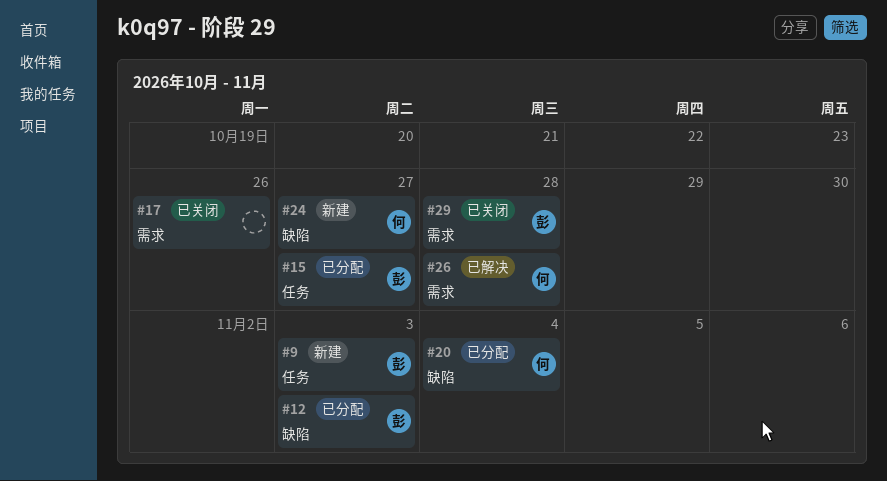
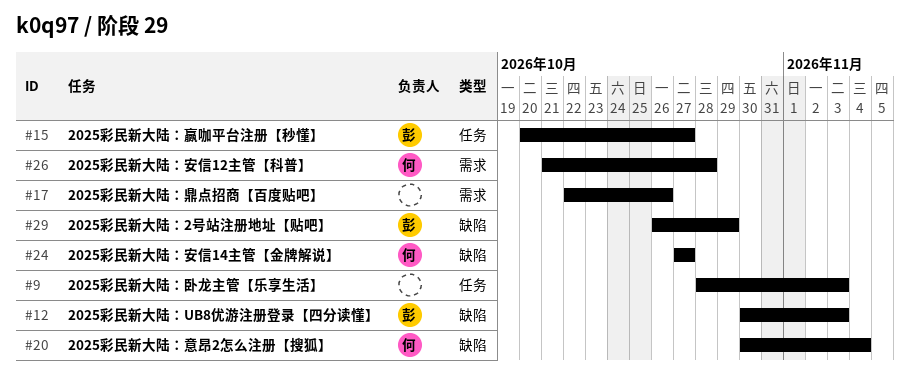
#9, owner: 彭 -> none
#29, label: 需求 -> 缺陷
#29, due: Oct 28 -> Oct 29

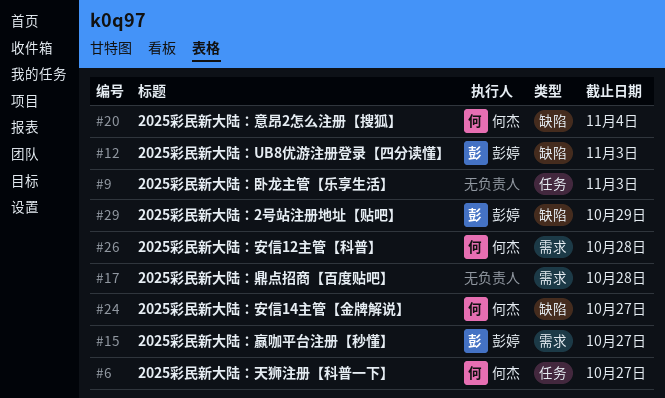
#6: none -> present
#15, label: 任务 -> 需求
#17, due: Oct 26 -> Oct 28

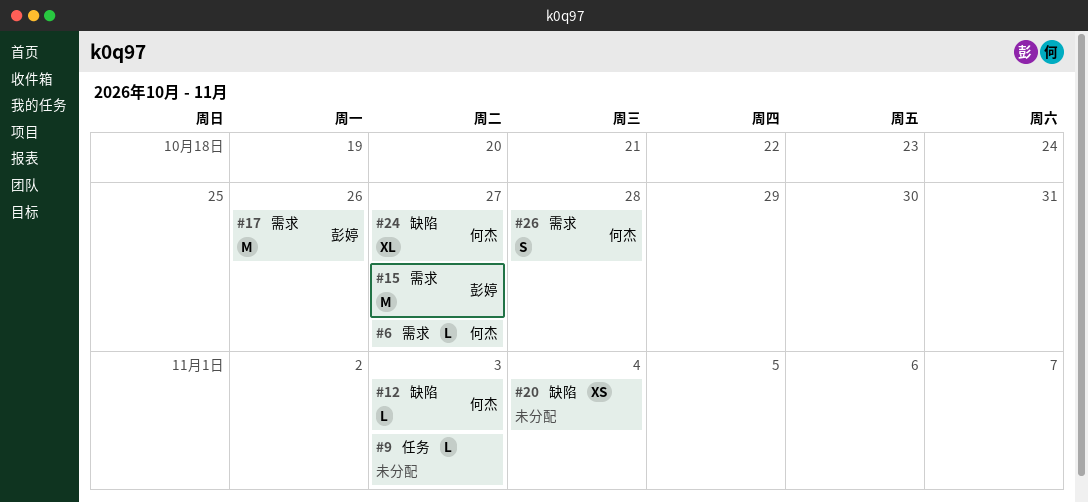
#6, label: 任务 -> 需求
#12, owner: 彭婷 -> 何杰
#17, owner: none -> 彭婷
#17, due: Oct 28 -> Oct 26
#20, owner: 何杰 -> none
#29: present -> none

